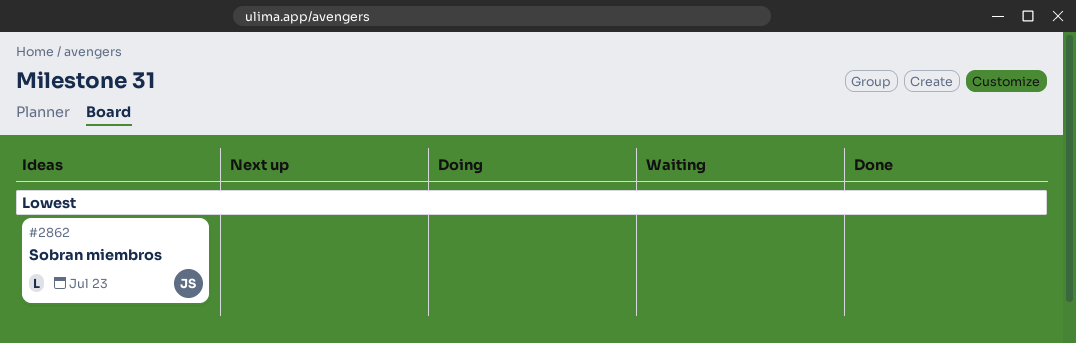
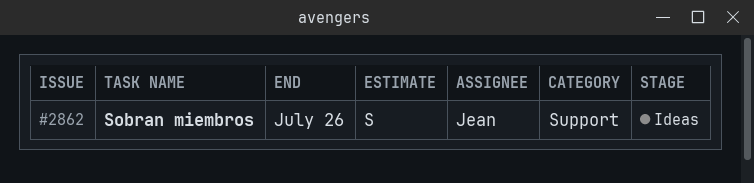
#2862, estimate: L -> S
#2862, due: Jul 23 -> Jul 26

